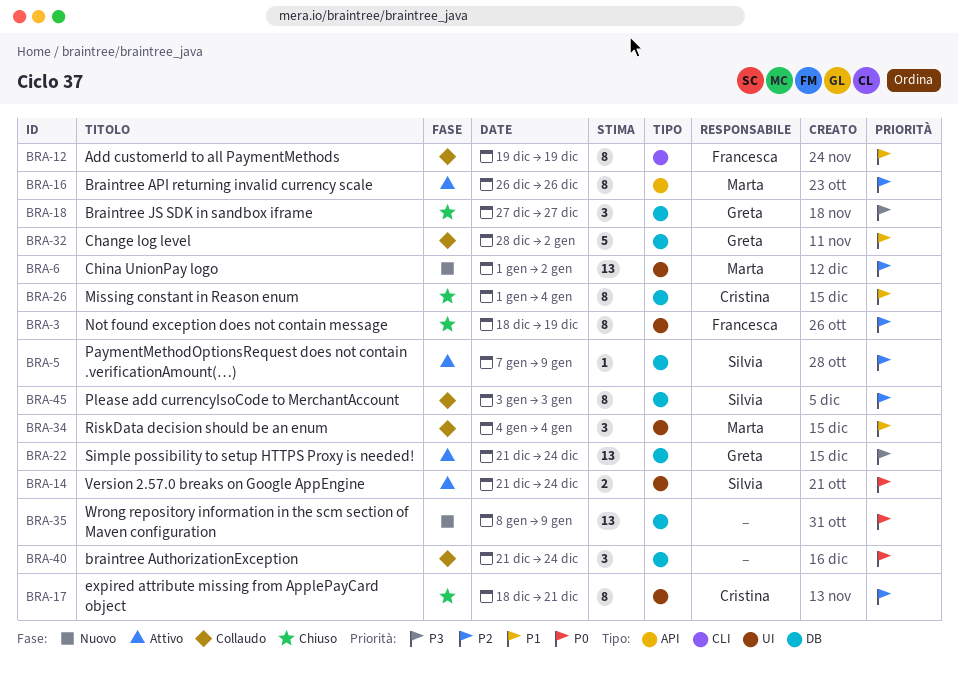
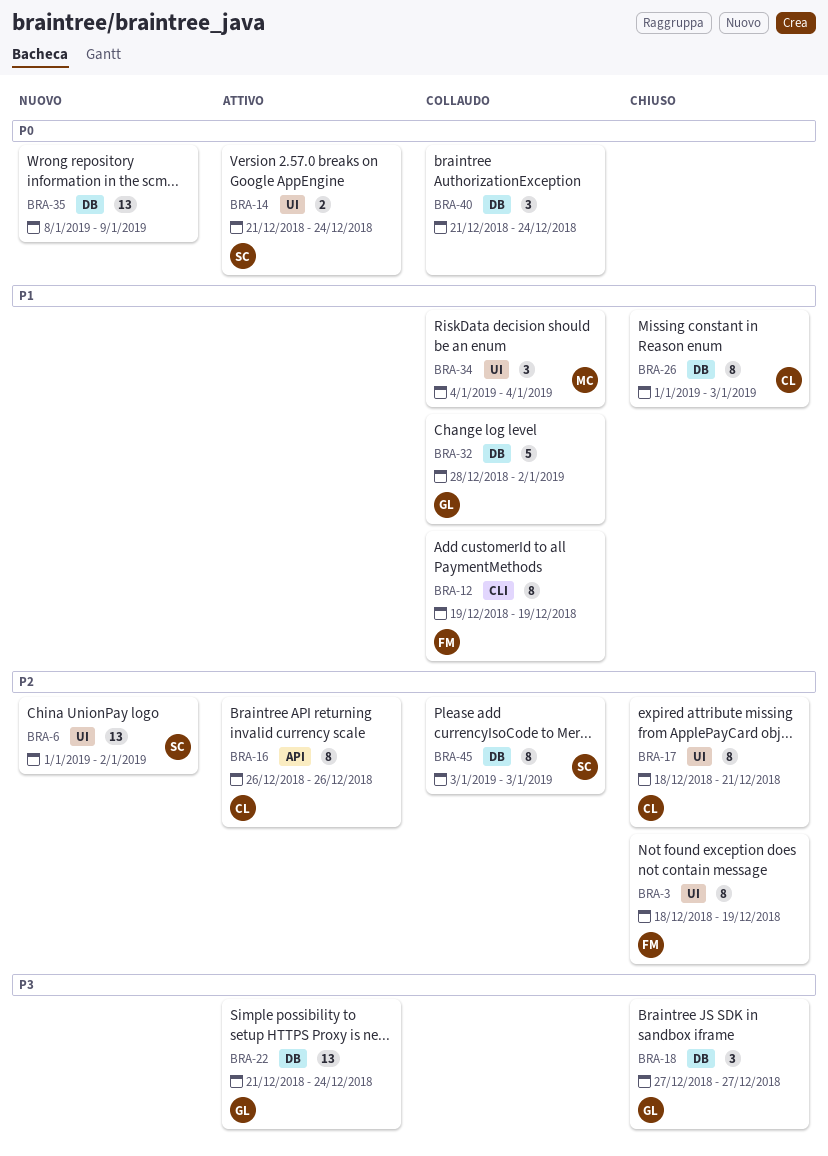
BRA-5: present -> none
BRA-6, owner: Marta -> Silvia
BRA-16, owner: Marta -> Cristina
BRA-26, due: Jan 4 -> Jan 3

